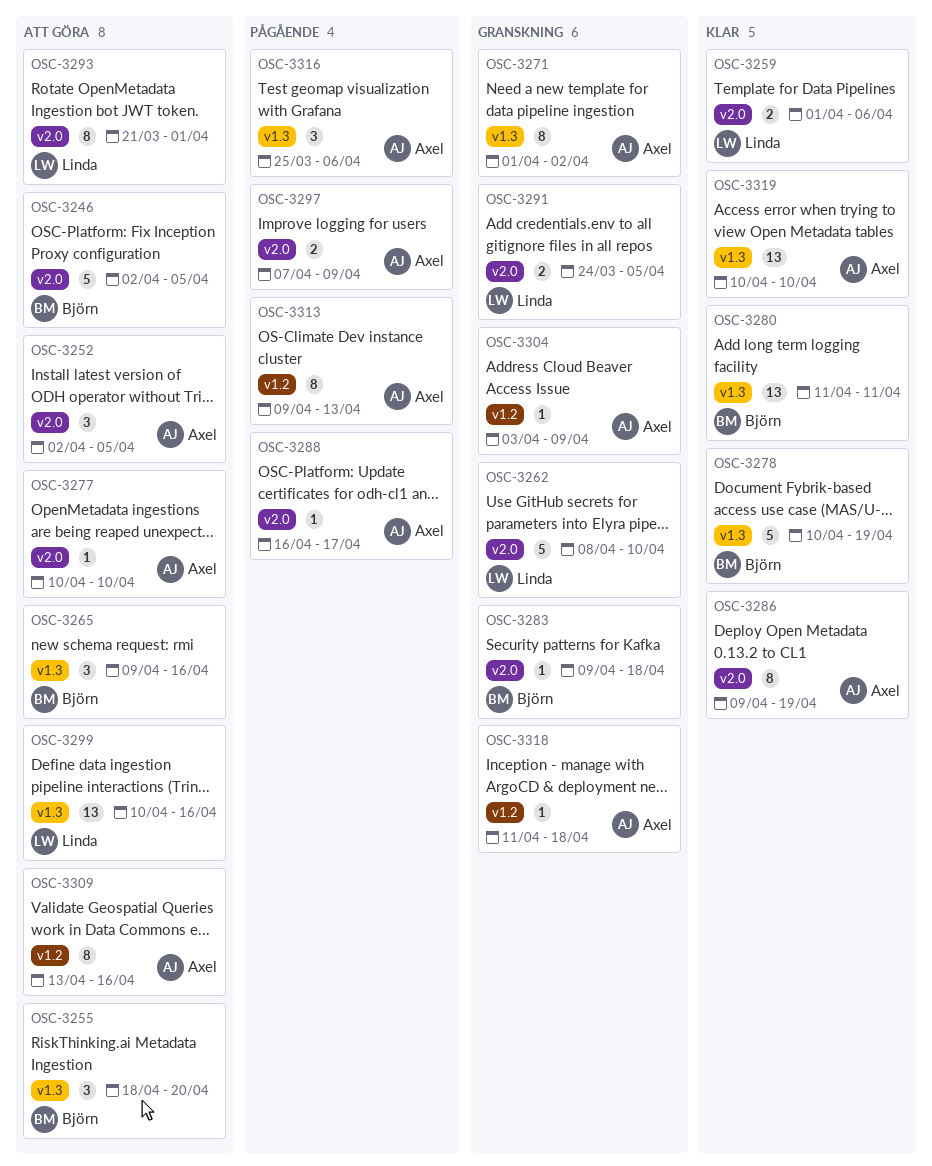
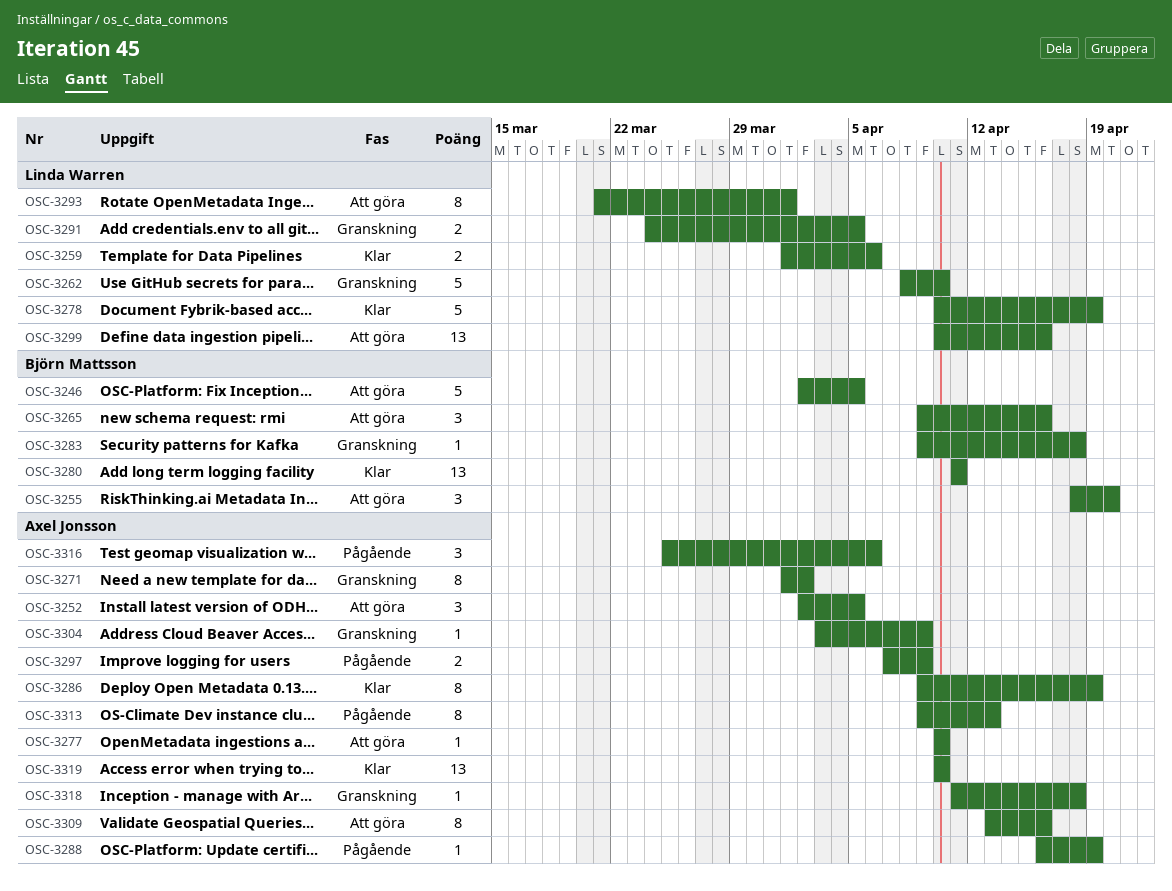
OSC-3278, owner: Björn Mattsson -> Linda Warren
OSC-3288, due: Apr 17 -> Apr 19

